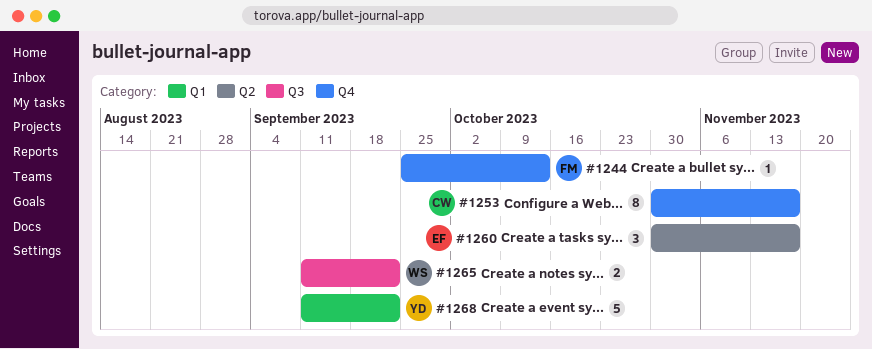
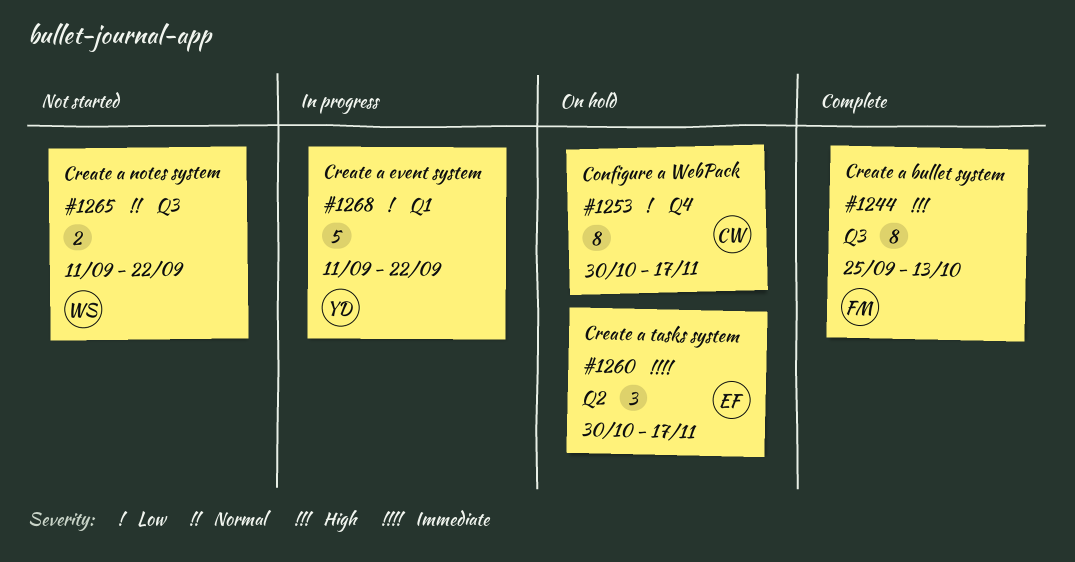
#1244, label: Q4 -> Q3
#1244, estimate: 1 -> 8

